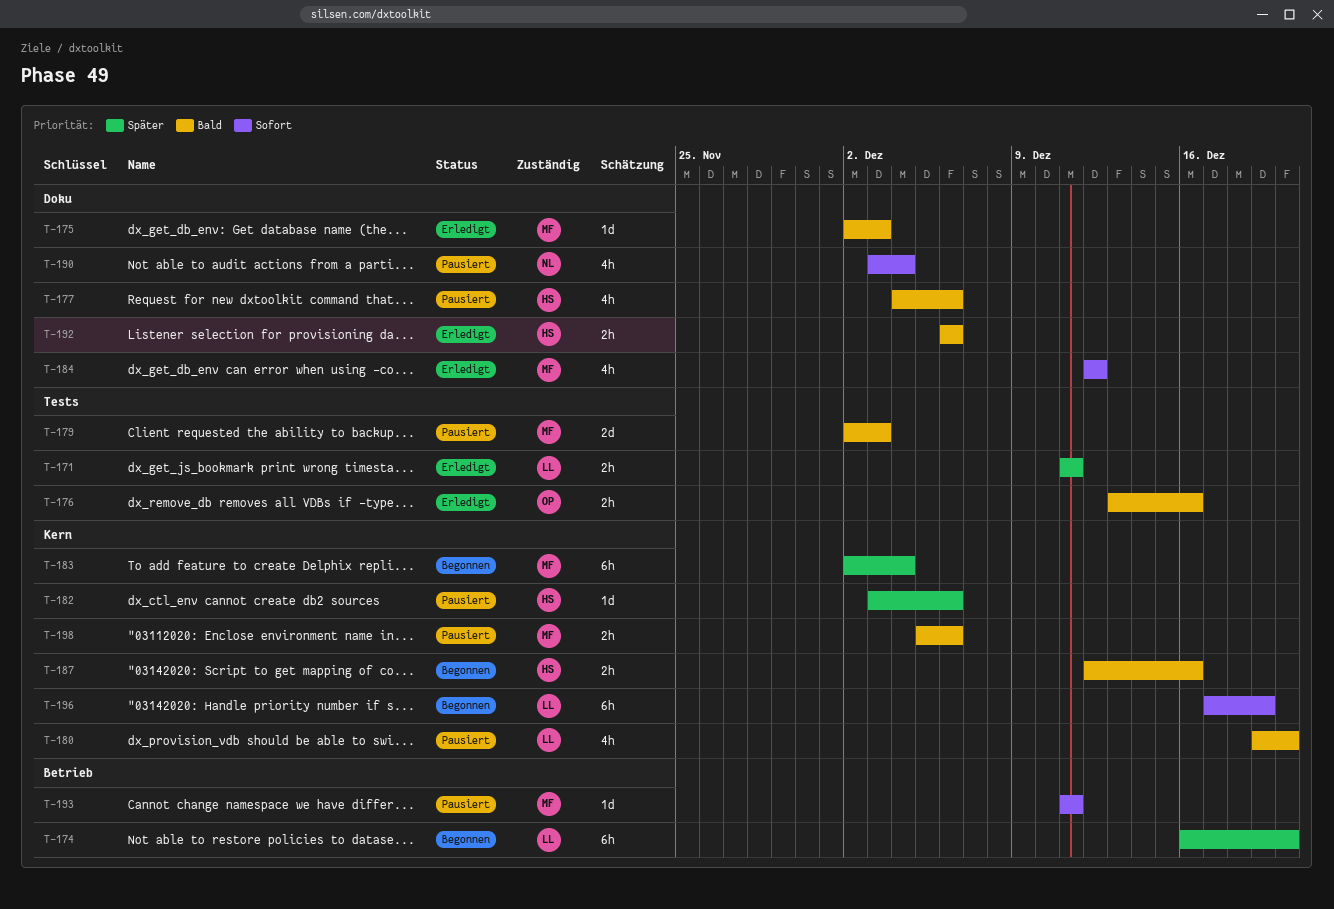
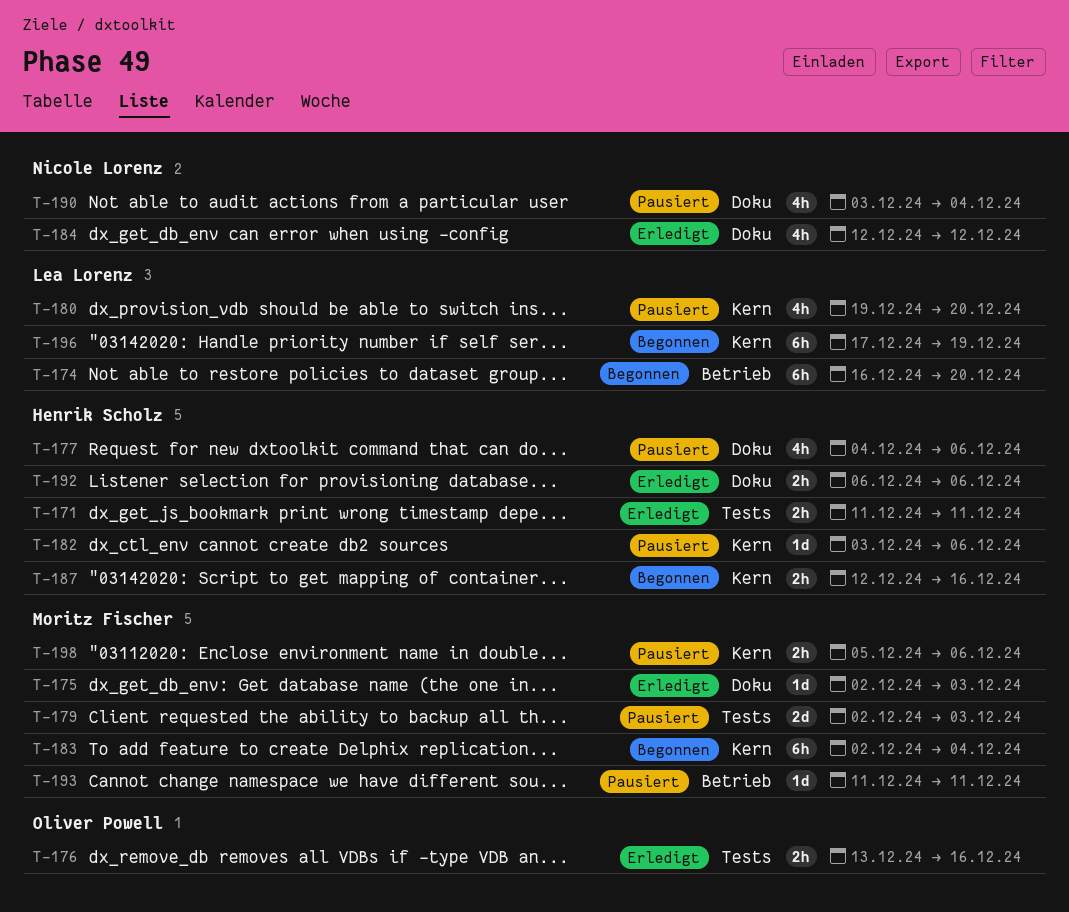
T-171, owner: Lea Lorenz -> Henrik Scholz
T-184, owner: Moritz Fischer -> Nicole Lorenz

